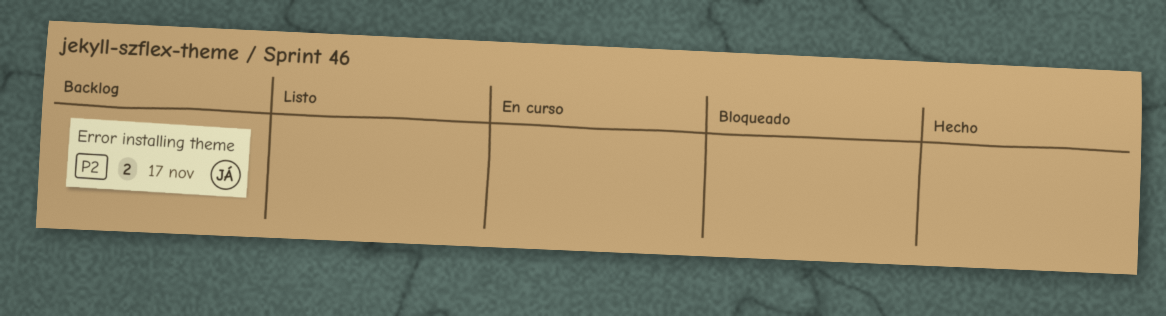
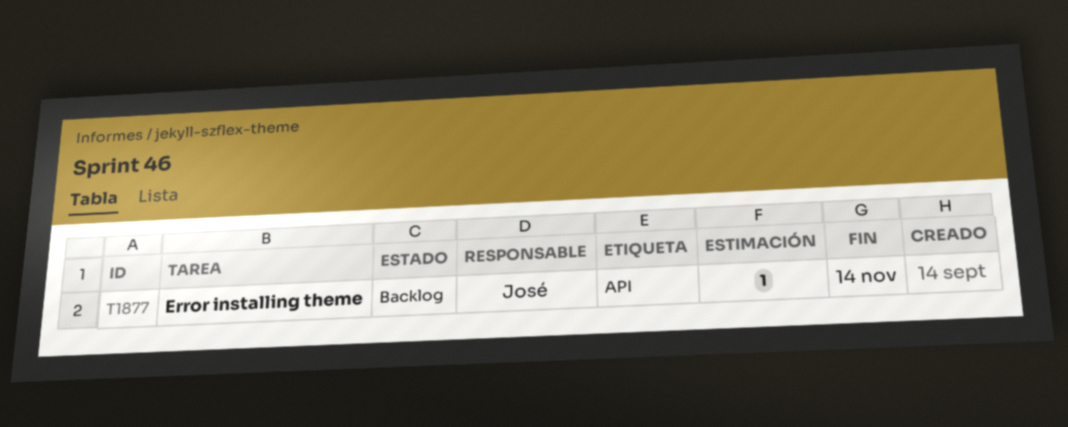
Error installing theme, estimate: 2 -> 1
Error installing theme, due: Nov 17 -> Nov 14

